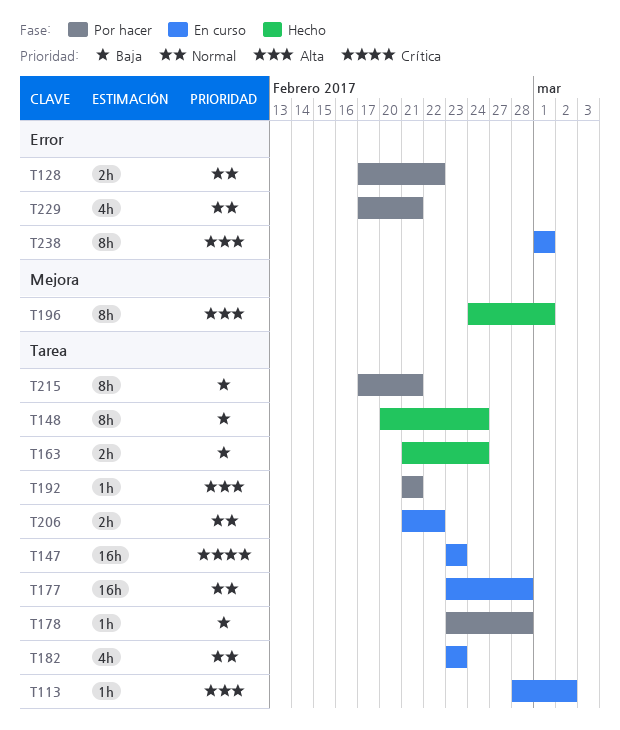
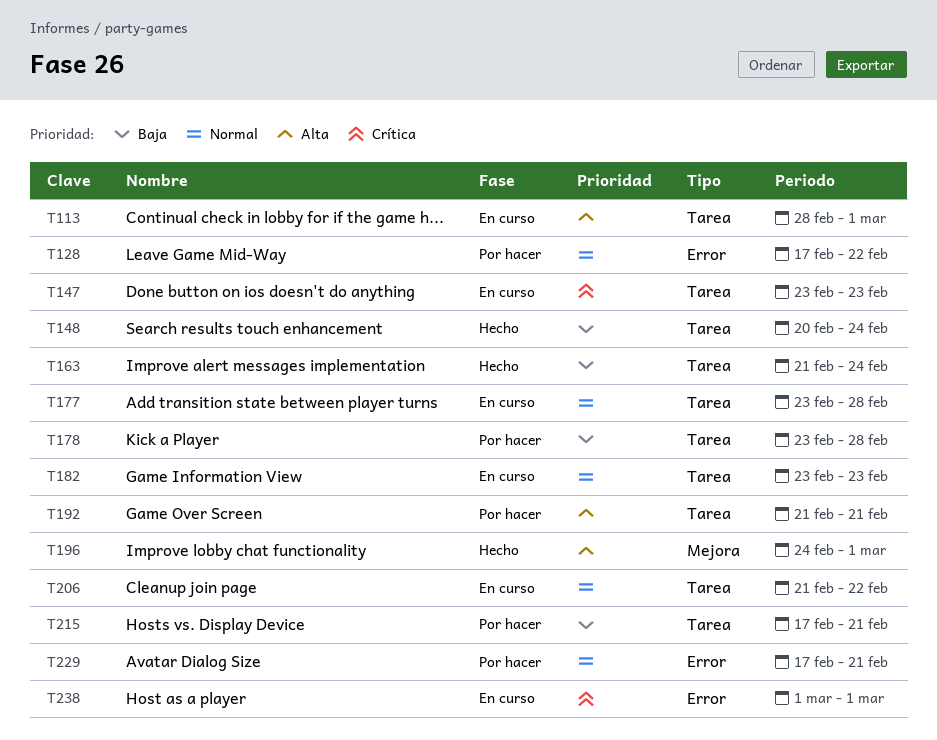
T113, due: Mar 2 -> Mar 1
T238, priority: Alta -> Crítica

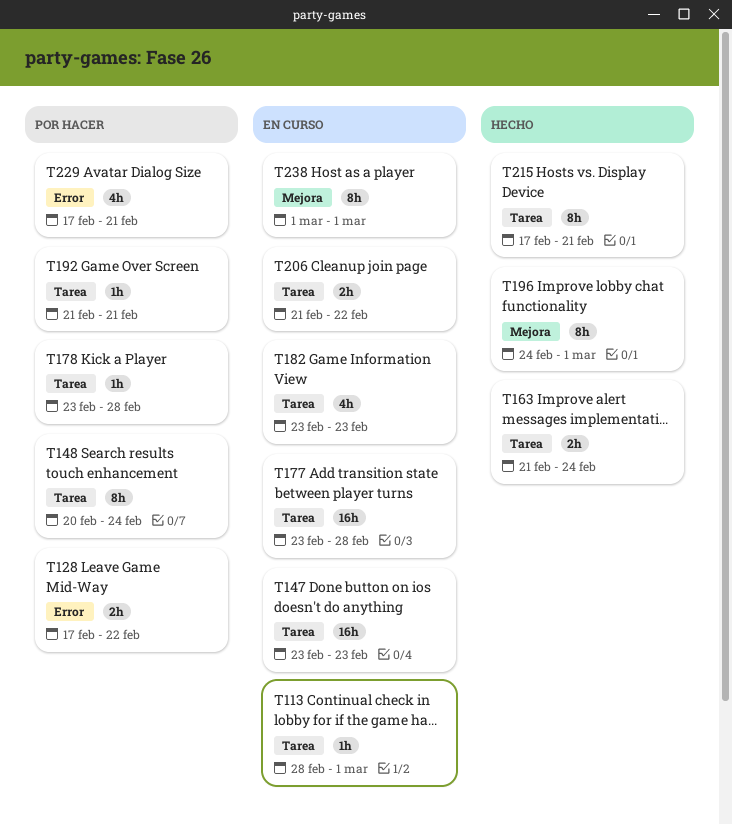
T148, status: Hecho -> Por hacer
T215, status: Por hacer -> Hecho
T238, label: Error -> Mejora

